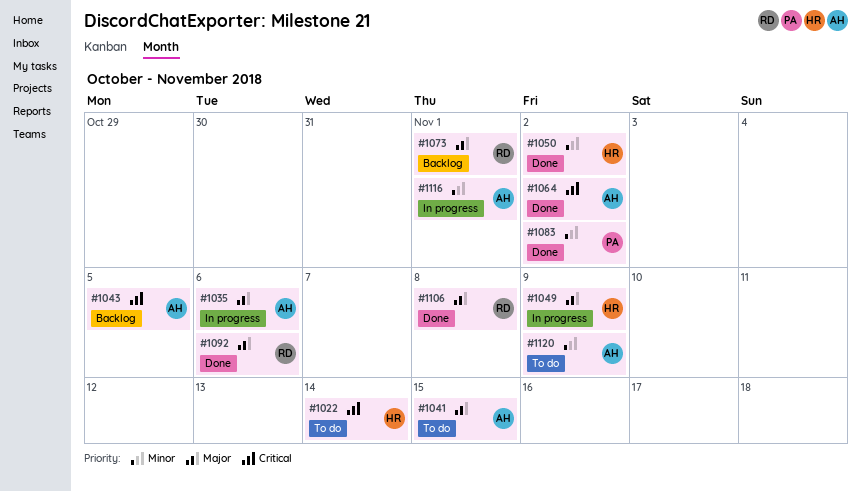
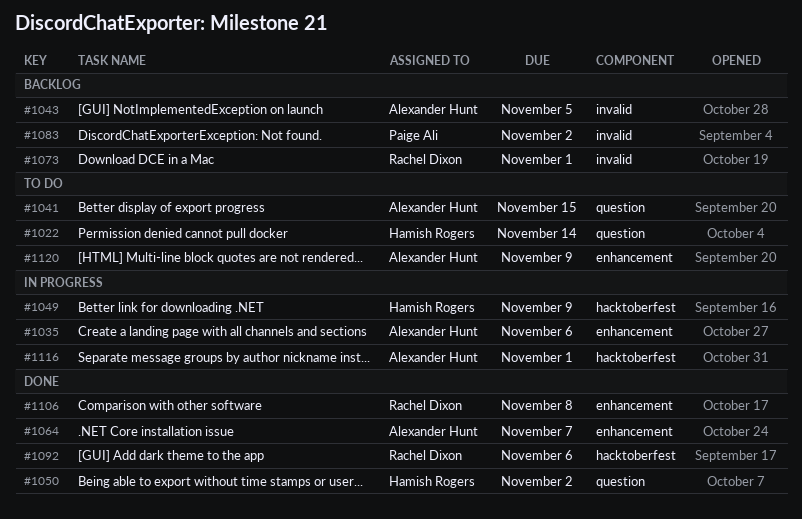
#1064, due: Nov 2 -> Nov 7
#1083, status: Done -> Backlog

